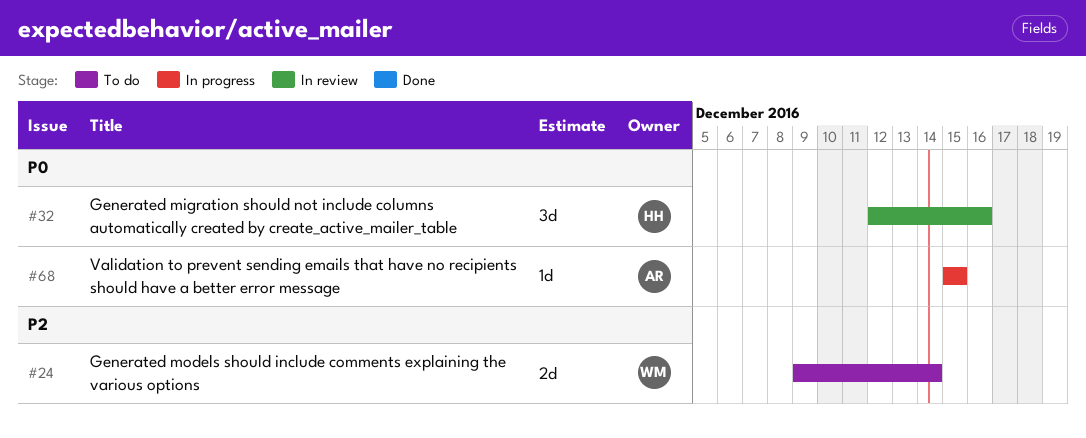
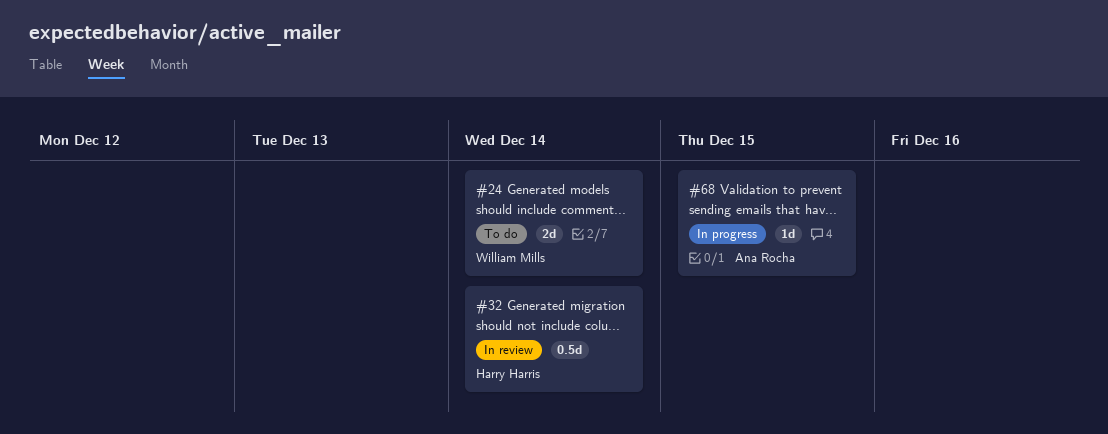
#32, estimate: 3d -> 0.5d
#32, due: Dec 16 -> Dec 14

